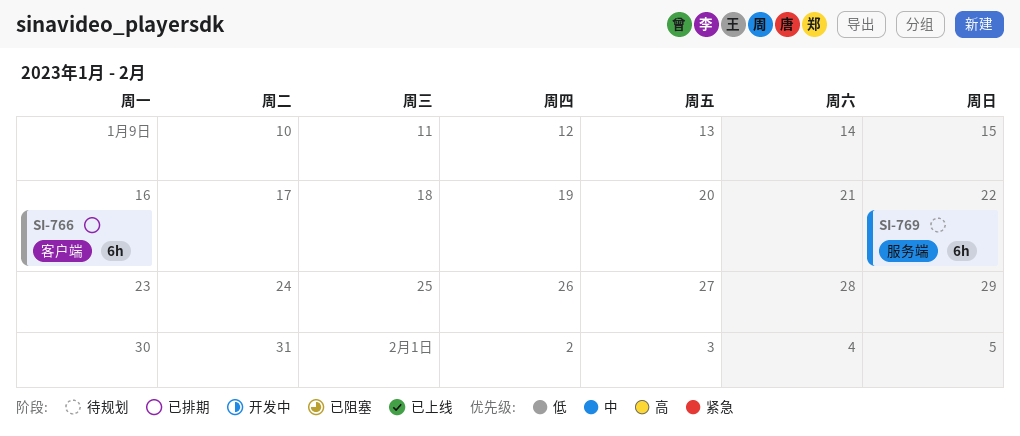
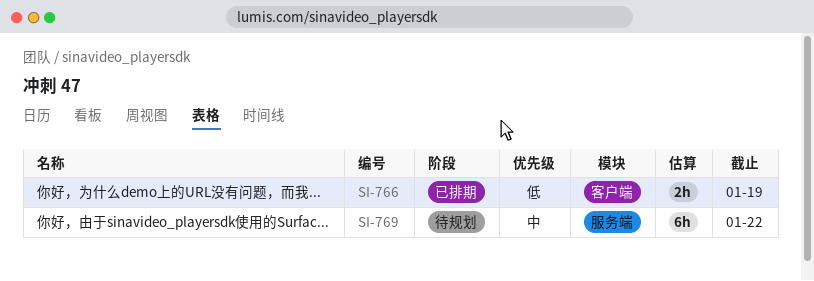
SI-766, estimate: 6h -> 2h
SI-766, due: Jan 16 -> Jan 19

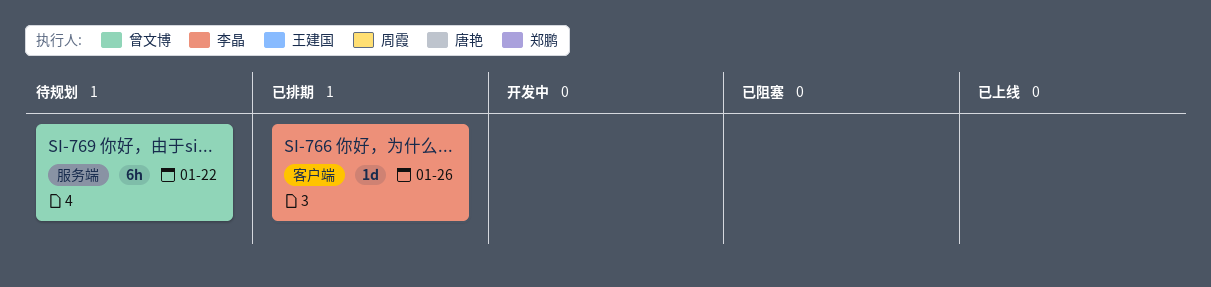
SI-766, estimate: 2h -> 1d
SI-766, due: Jan 19 -> Jan 26

